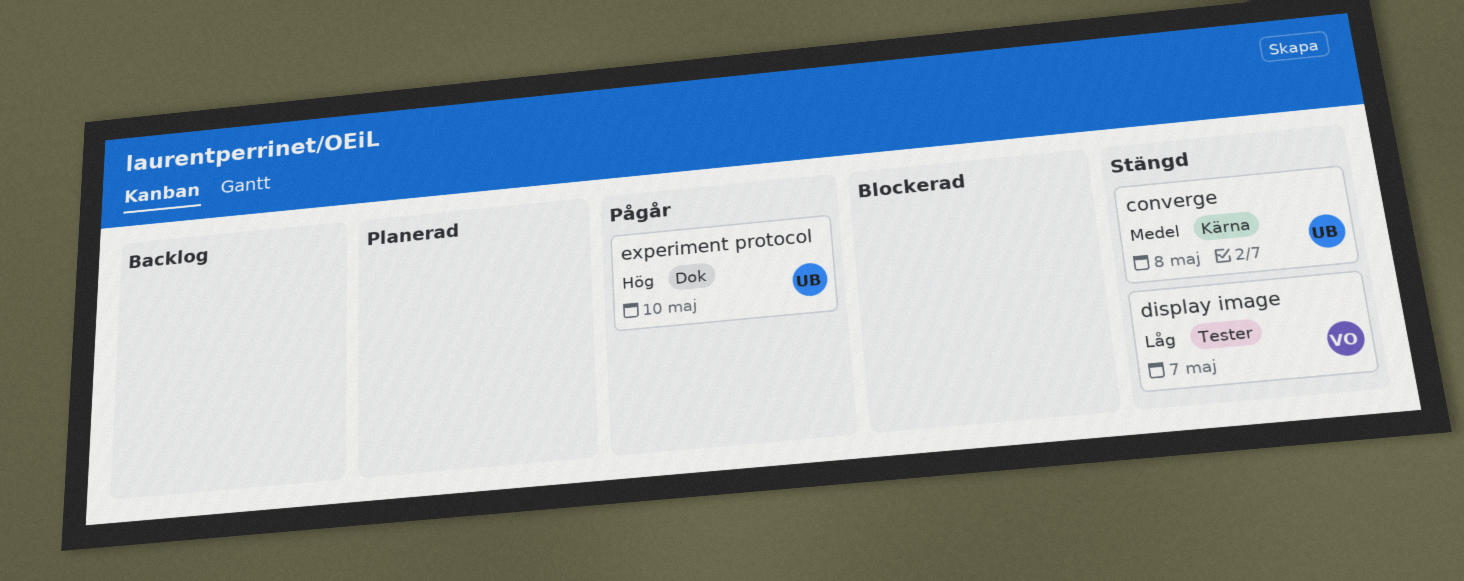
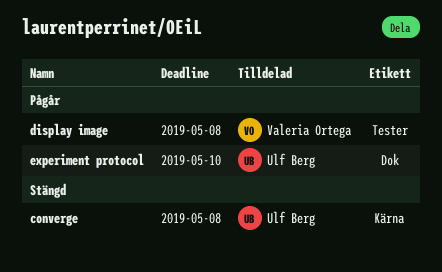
display image, status: Stängd -> Pågår
display image, due: May 7 -> May 8

